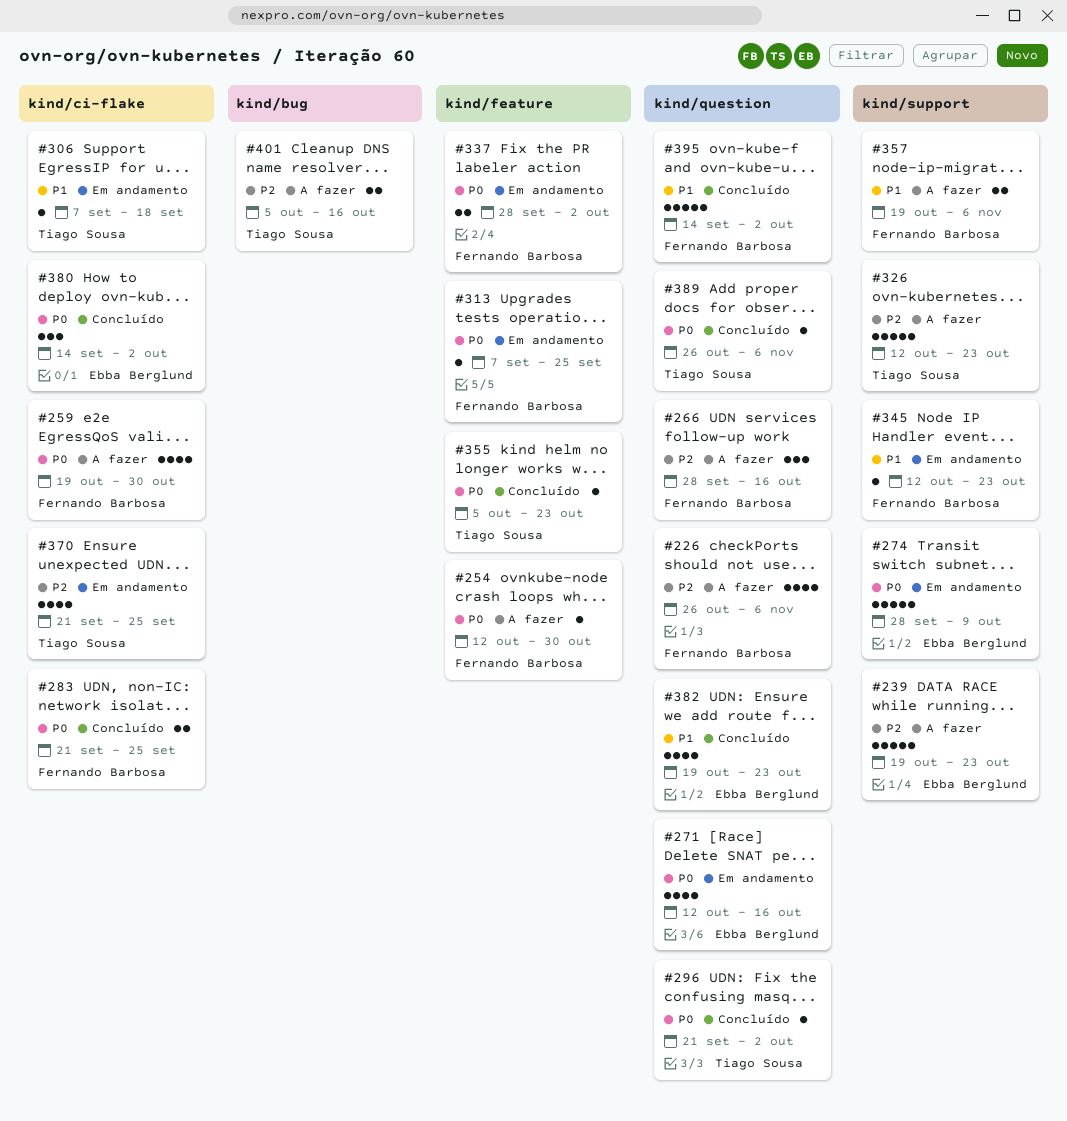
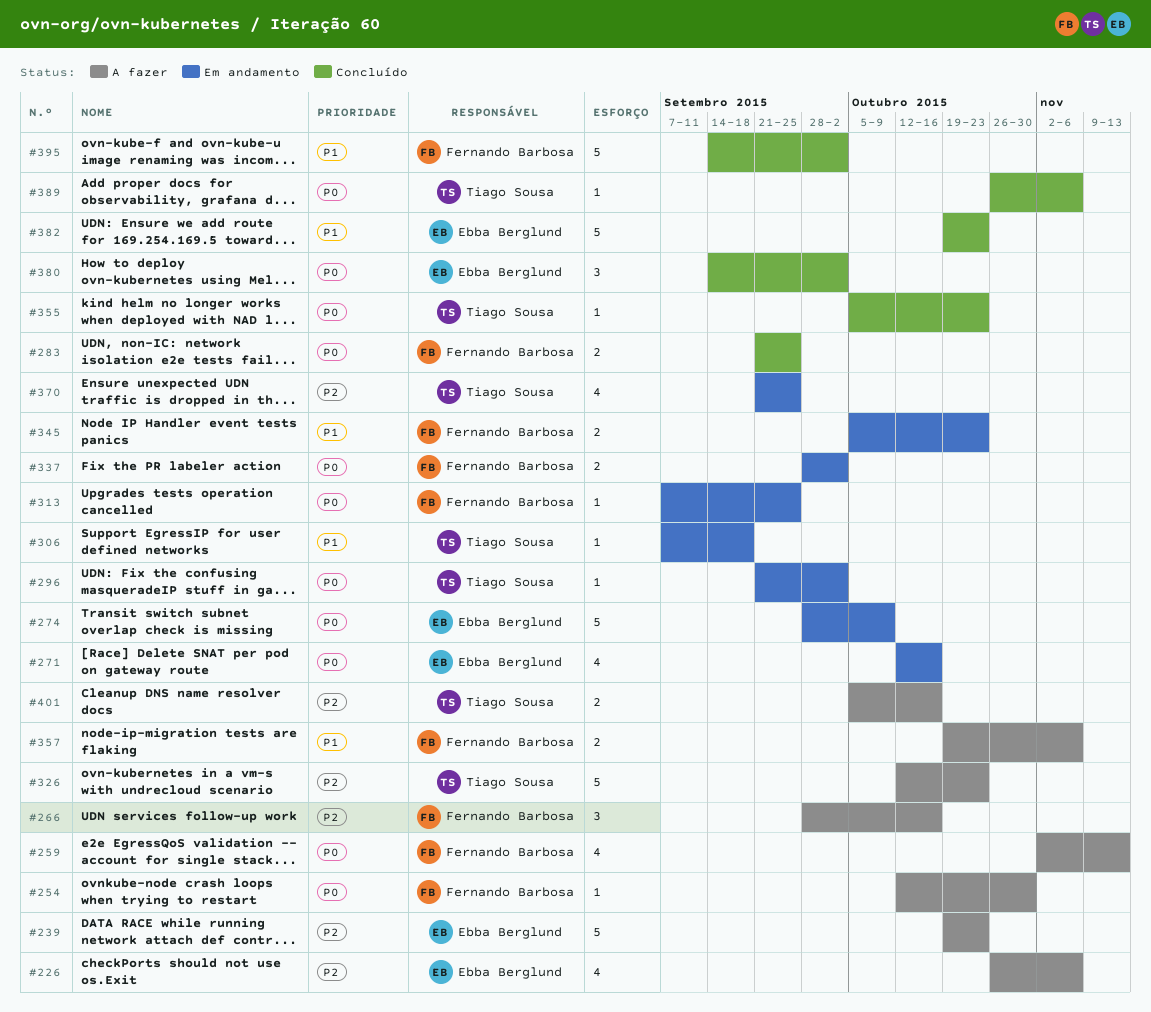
#226, owner: Fernando Barbosa -> Ebba Berglund
#259, start: Oct 19 -> Nov 2
#259, due: Oct 30 -> Nov 13
#296, status: Concluído -> Em andamento
#345, estimate: 1 -> 2
#345, start: Oct 12 -> Oct 5
#382, estimate: 4 -> 5

